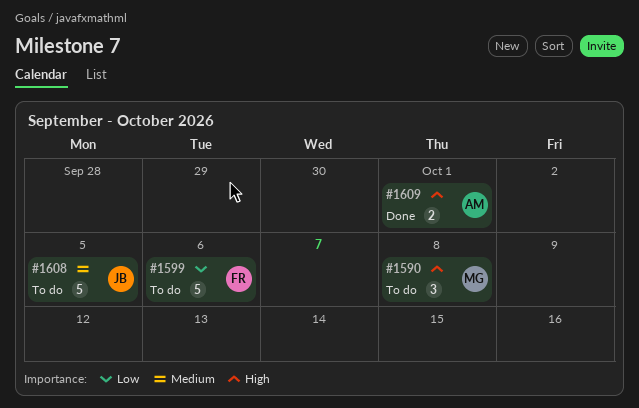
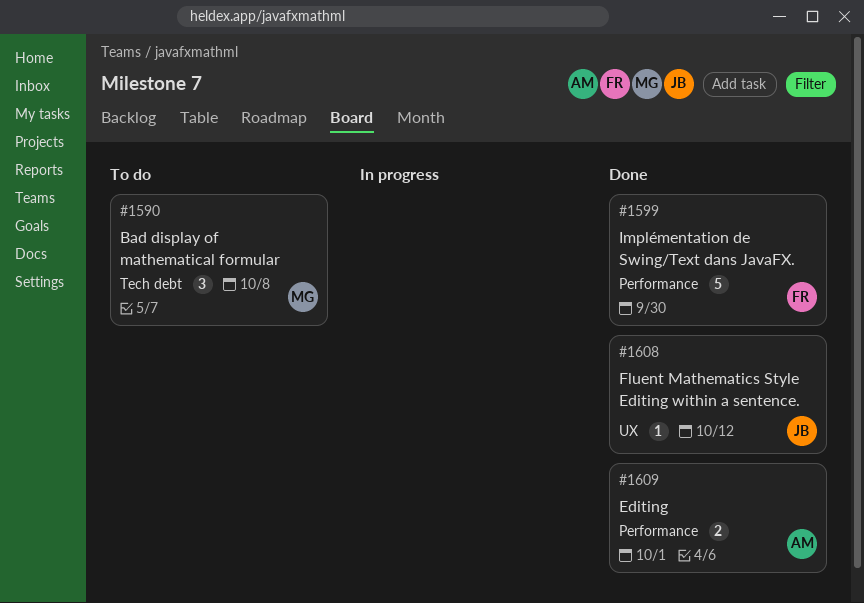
#1599, status: To do -> Done
#1599, due: Oct 6 -> Sep 30
#1608, status: To do -> Done
#1608, estimate: 5 -> 1
#1608, due: Oct 5 -> Oct 12

